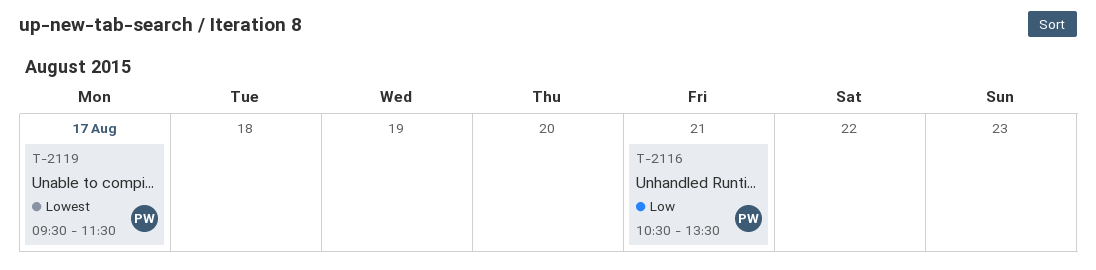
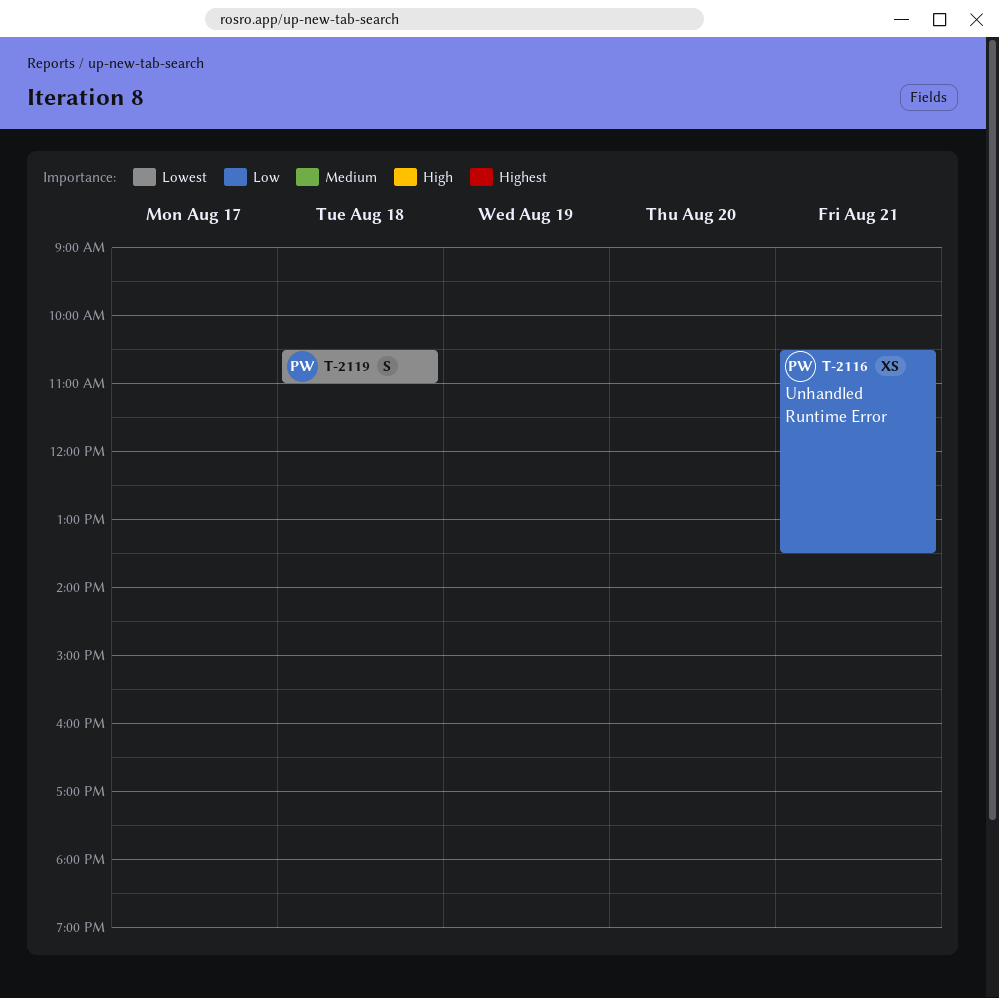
T-2119, day: Aug 17 -> Aug 18
T-2119, begins: 09:30 -> 10:30
T-2119, ends: 11:30 -> 11:00

